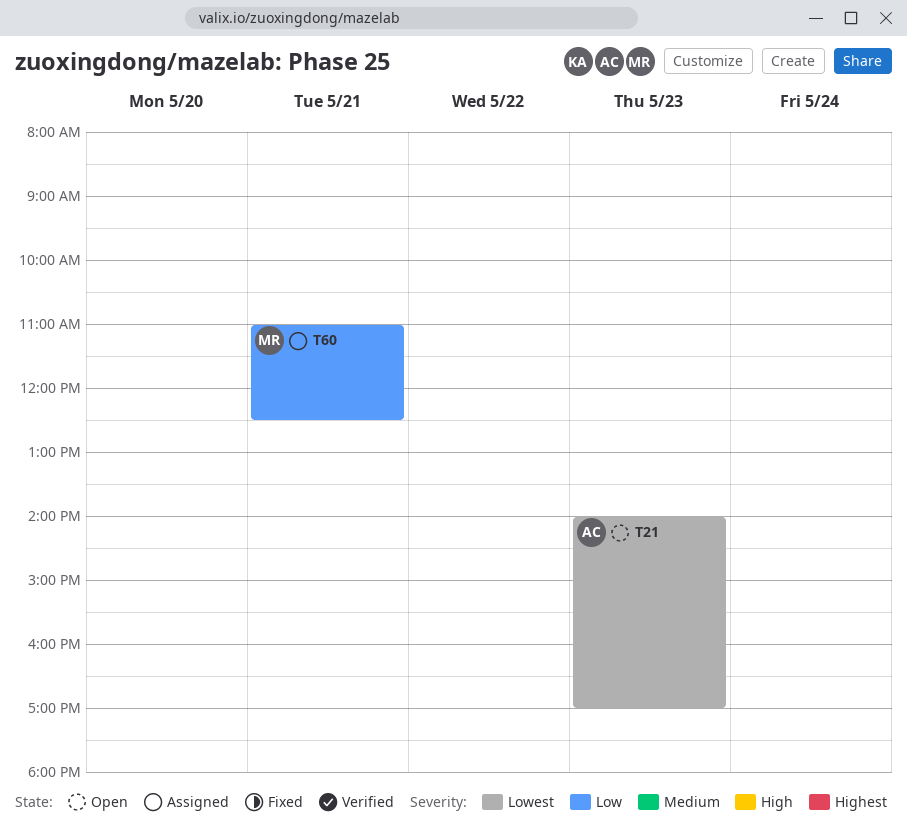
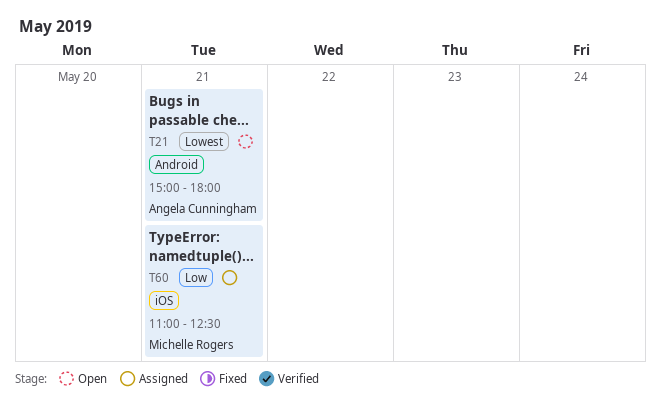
T21, day: May 23 -> May 21
T21, begins: 14:00 -> 15:00
T21, ends: 17:00 -> 18:00

